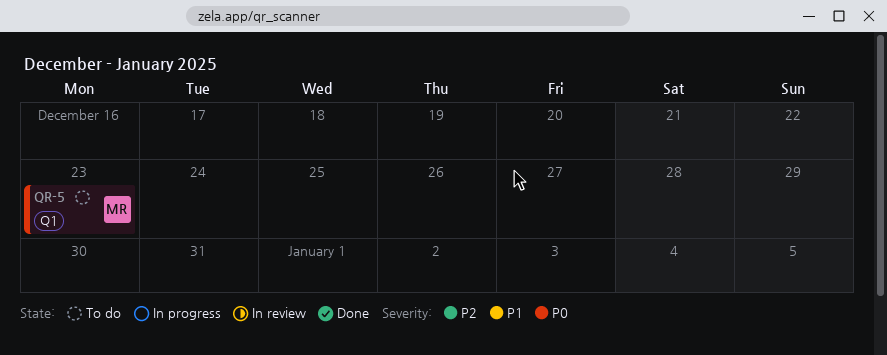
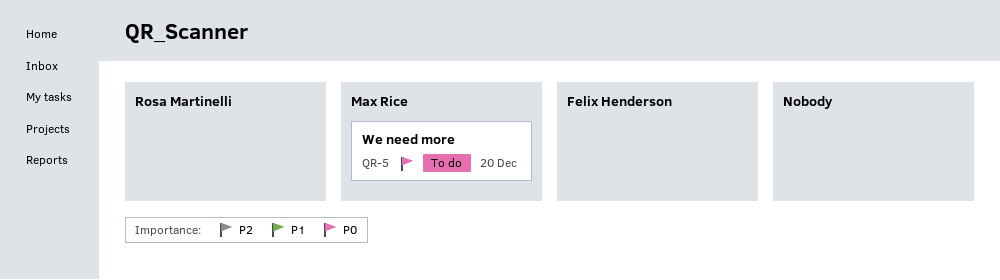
QR-5, due: Dec 23 -> Dec 20

